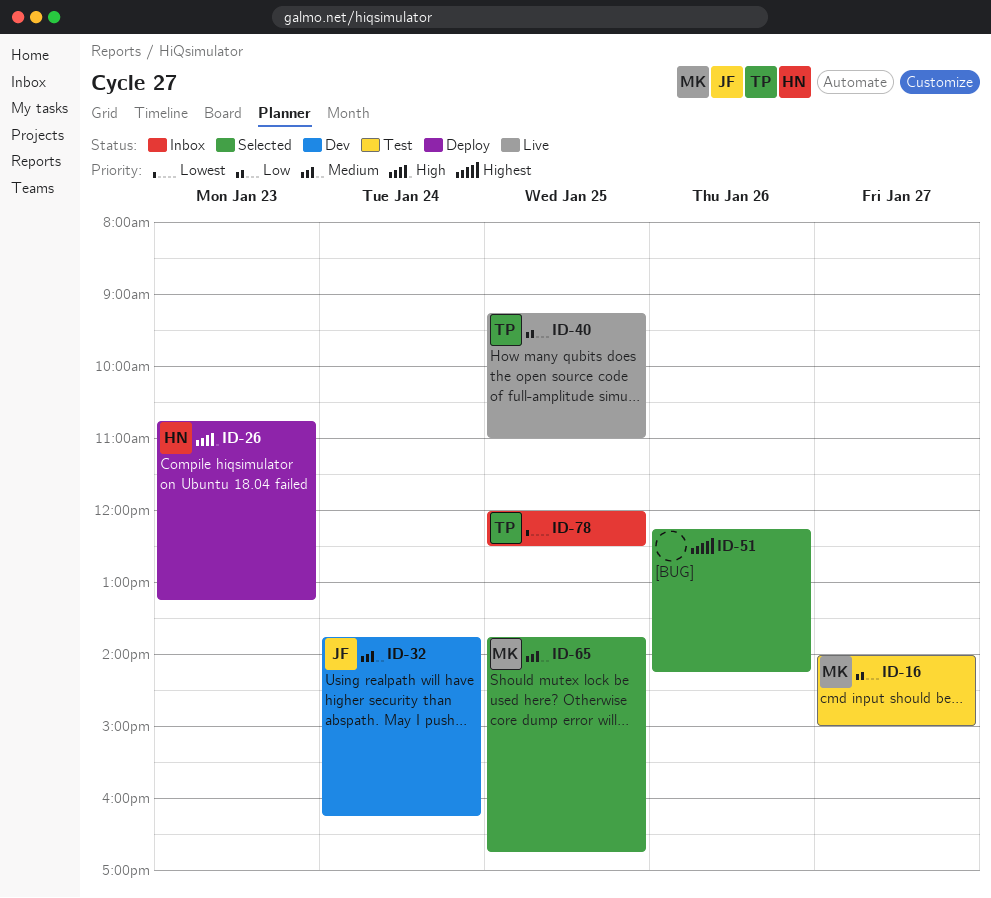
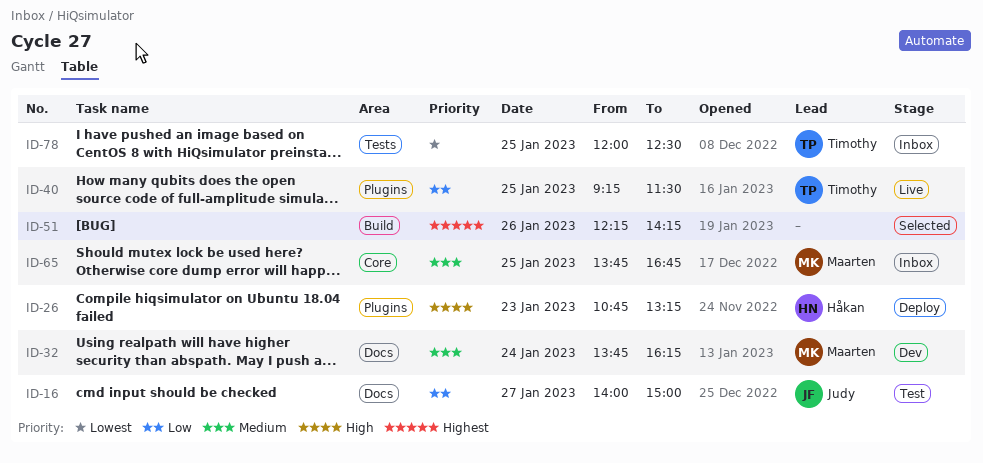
ID-16, owner: Maarten -> Judy
ID-32, owner: Judy -> Maarten
ID-40, ends: 11:00 -> 11:30
ID-65, status: Selected -> Inbox

